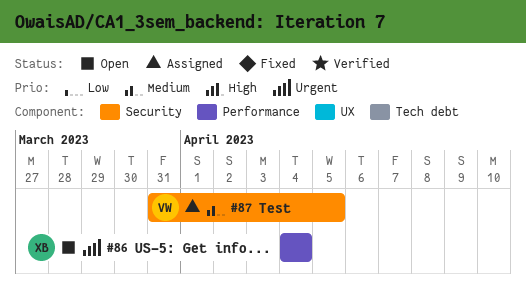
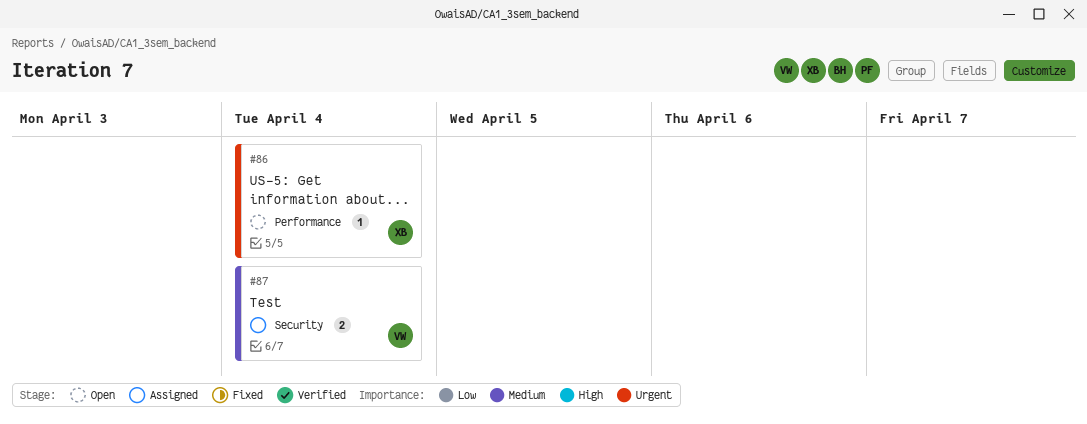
#87, due: Apr 5 -> Apr 4

